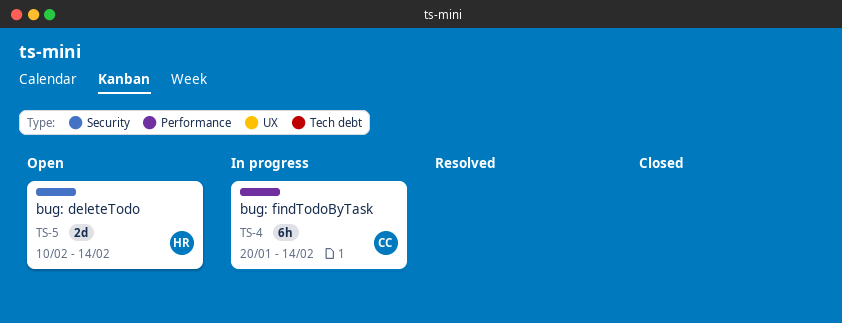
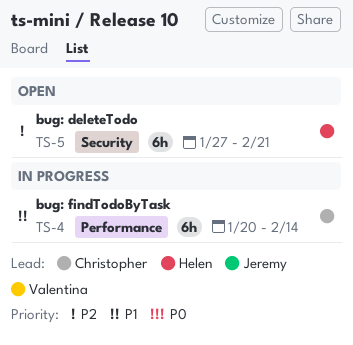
TS-5, estimate: 2d -> 6h
TS-5, start: Feb 10 -> Jan 27
TS-5, due: Feb 14 -> Feb 21

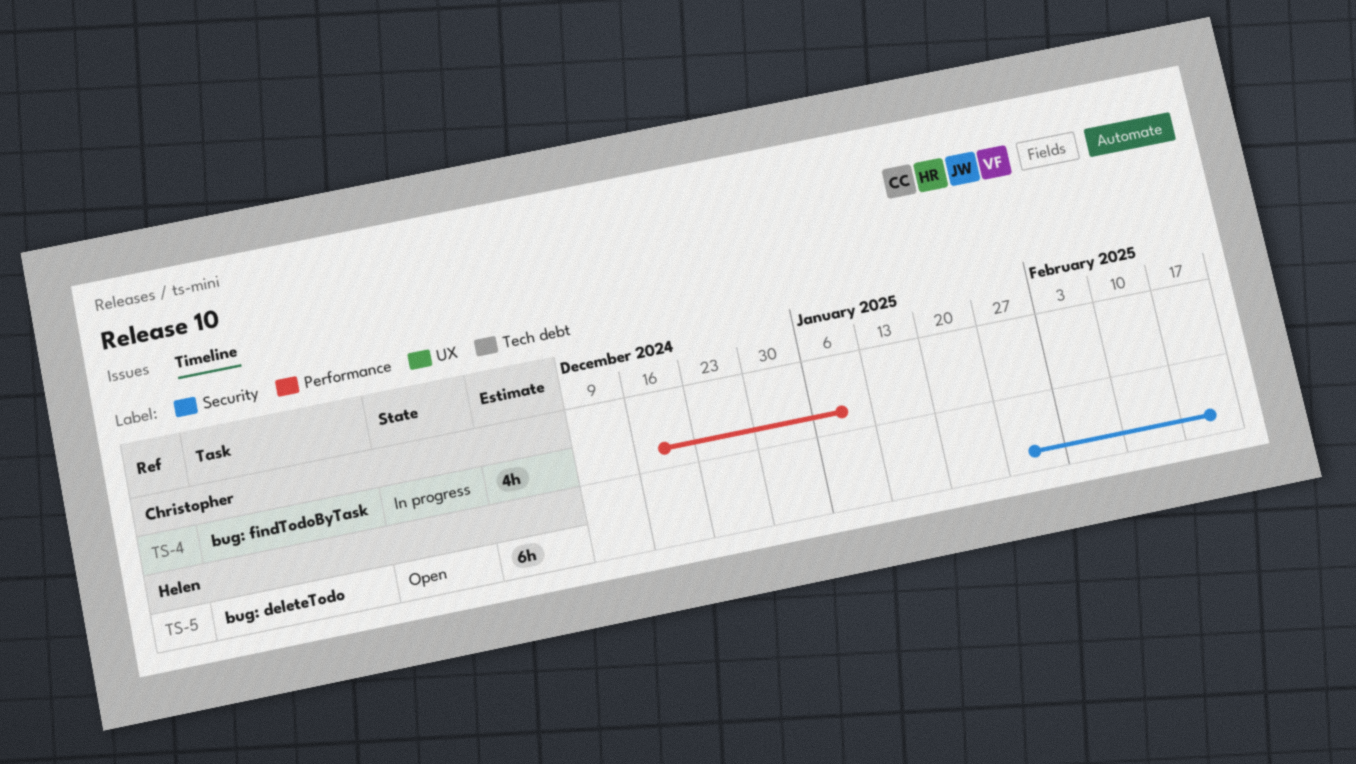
TS-4, estimate: 6h -> 4h
TS-4, start: Jan 20 -> Dec 16
TS-4, due: Feb 14 -> Jan 10

